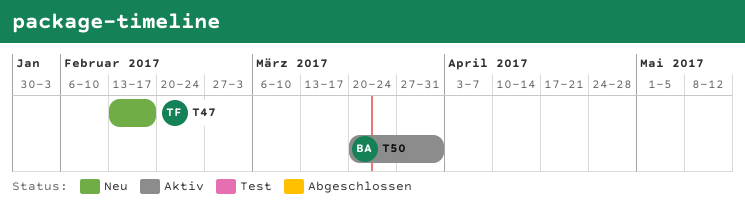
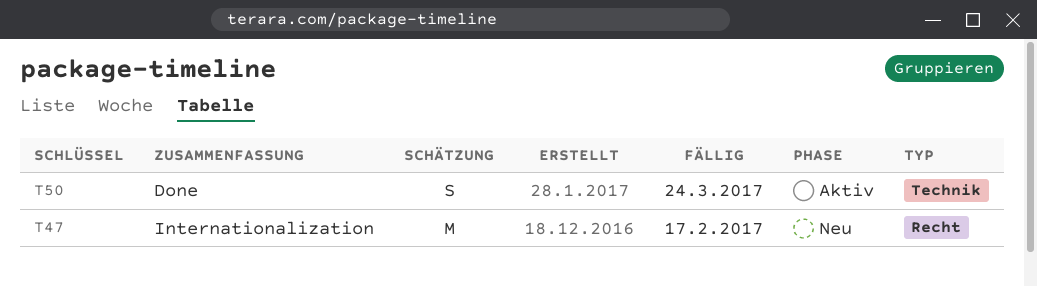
T50, due: Mar 31 -> Mar 24

